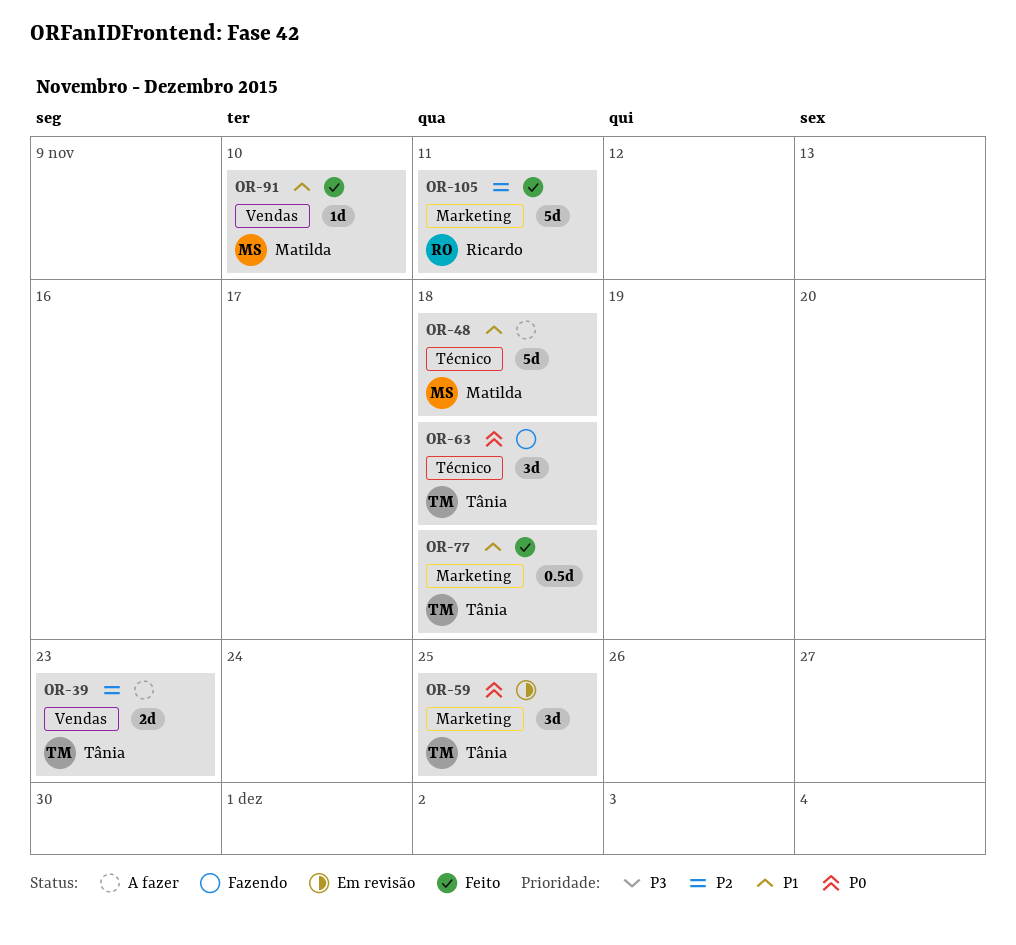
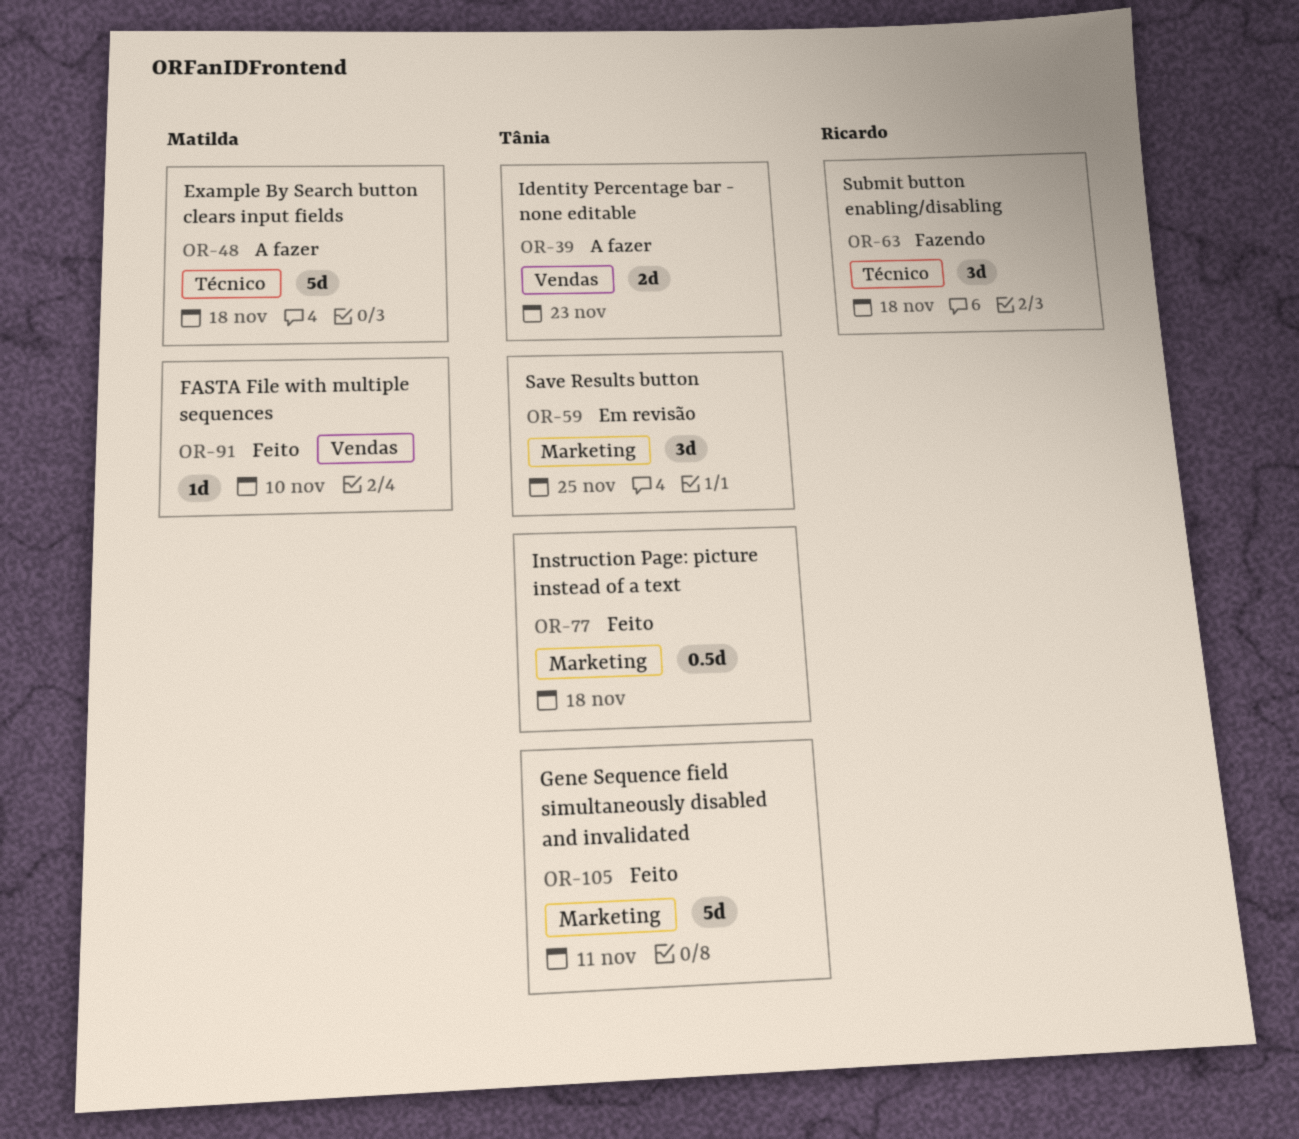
OR-63, owner: Tânia -> Ricardo
OR-105, owner: Ricardo -> Tânia

